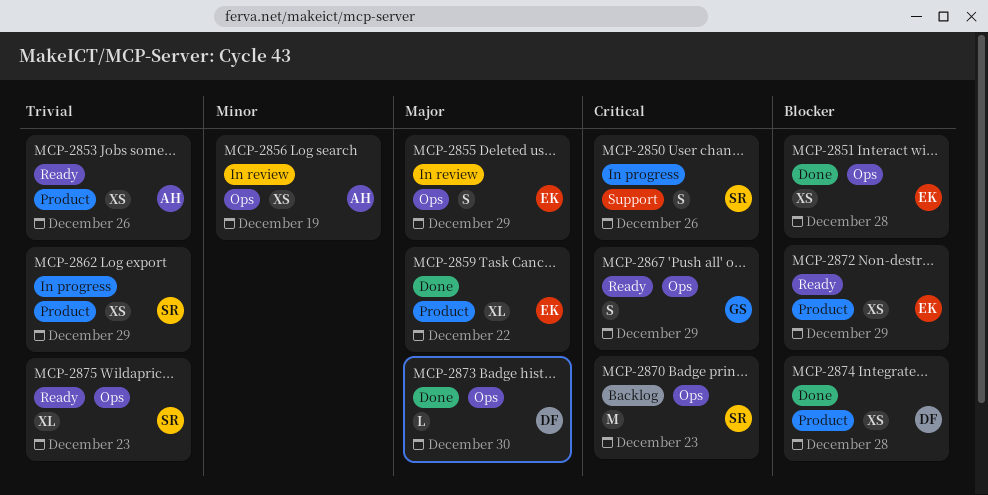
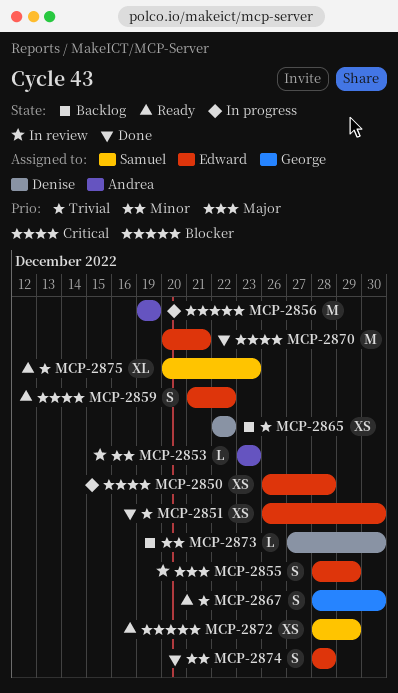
MCP-2850, owner: Samuel -> Edward
MCP-2850, estimate: S -> XS
MCP-2850, due: Dec 26 -> Dec 28
MCP-2851, priority: Blocker -> Trivial
MCP-2851, due: Dec 28 -> Dec 30
MCP-2853, status: Ready -> In review
MCP-2853, priority: Trivial -> Minor
MCP-2853, estimate: XS -> L
MCP-2853, due: Dec 26 -> Dec 23
MCP-2856, status: In review -> In progress
MCP-2856, priority: Minor -> Blocker
MCP-2856, estimate: XS -> M
MCP-2859, status: Done -> Ready
MCP-2859, priority: Major -> Critical
MCP-2859, estimate: XL -> S
MCP-2862: present -> none
MCP-2865: none -> present
MCP-2867, priority: Critical -> Trivial
MCP-2867, due: Dec 29 -> Dec 30
MCP-2870, status: Backlog -> Done
MCP-2870, owner: Samuel -> Edward
MCP-2870, due: Dec 23 -> Dec 21
MCP-2872, owner: Edward -> Samuel
MCP-2873, status: Done -> Backlog
MCP-2873, priority: Major -> Minor
MCP-2874, owner: Denise -> Edward
MCP-2874, priority: Blocker -> Minor
MCP-2874, estimate: XS -> S

